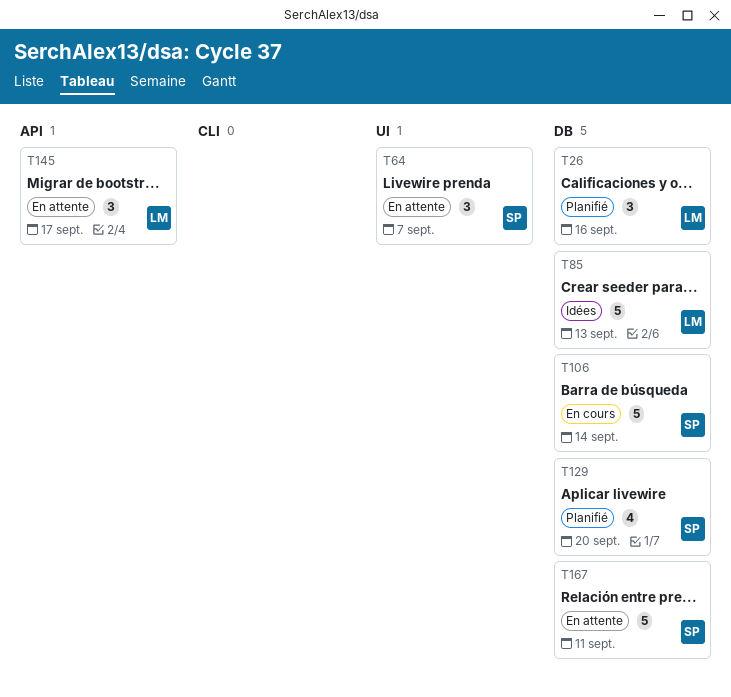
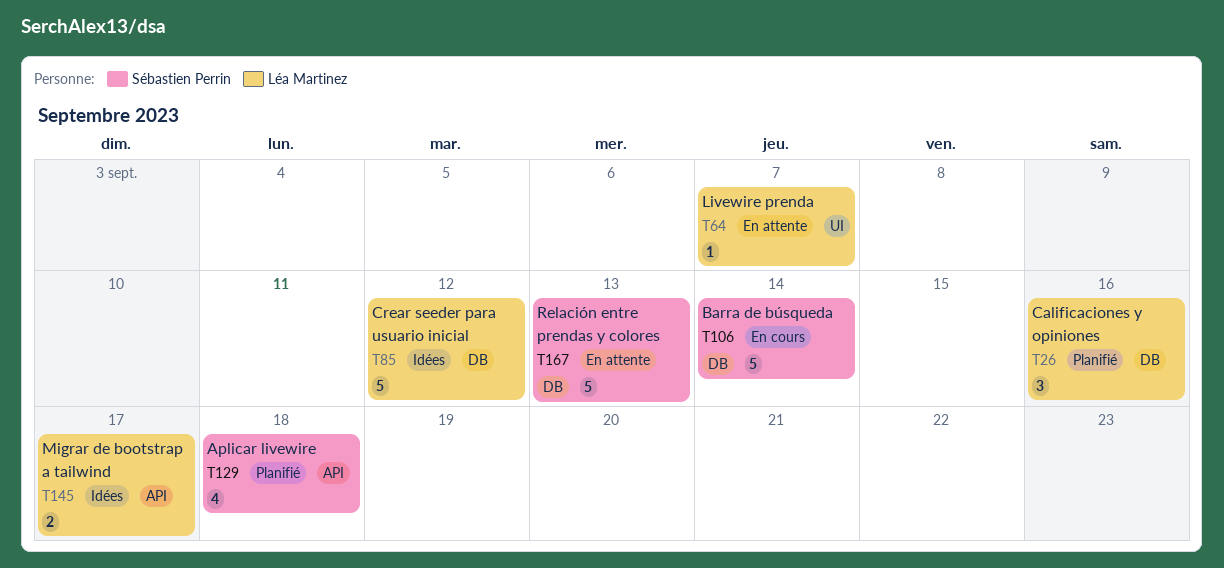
T64, owner: Sébastien Perrin -> Léa Martinez
T64, estimate: 3 -> 1
T85, due: Sep 13 -> Sep 12
T129, label: DB -> API
T129, due: Sep 20 -> Sep 18
T145, status: En attente -> Idées
T145, estimate: 3 -> 2
T167, due: Sep 11 -> Sep 13

